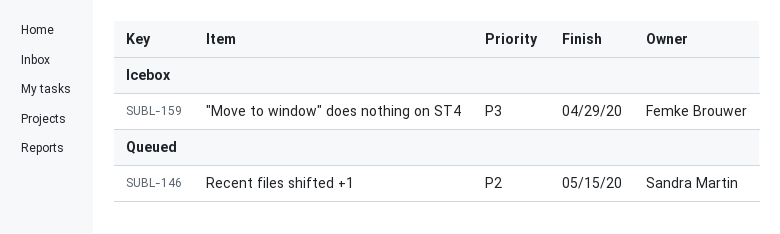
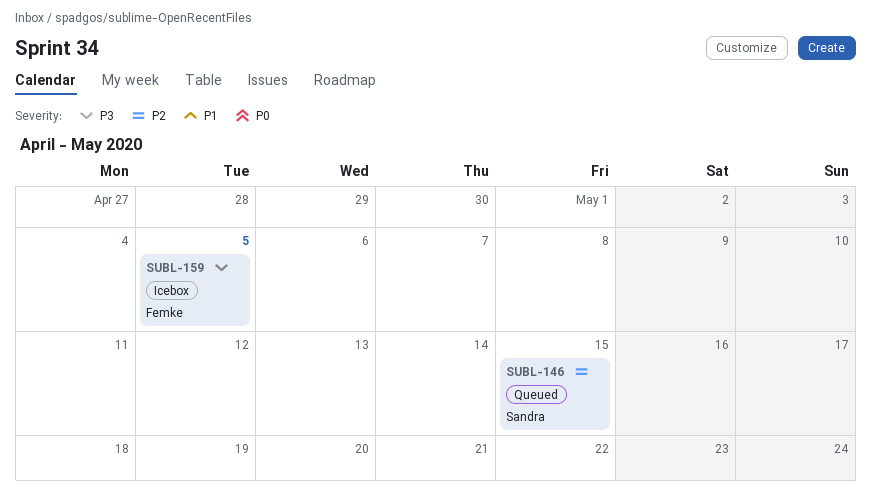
SUBL-159, due: Apr 29 -> May 5

